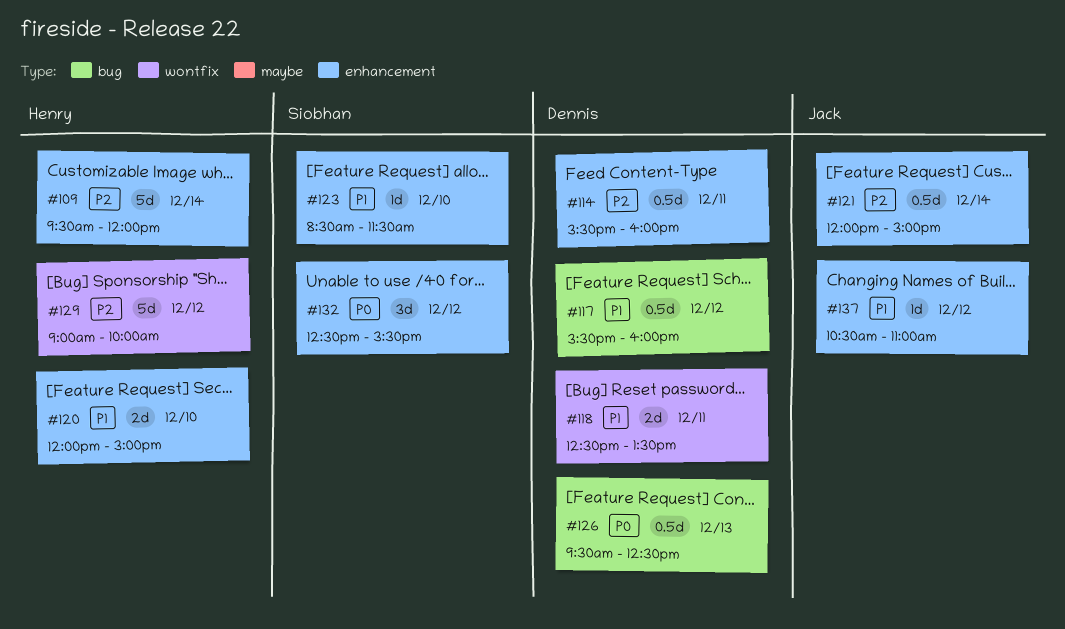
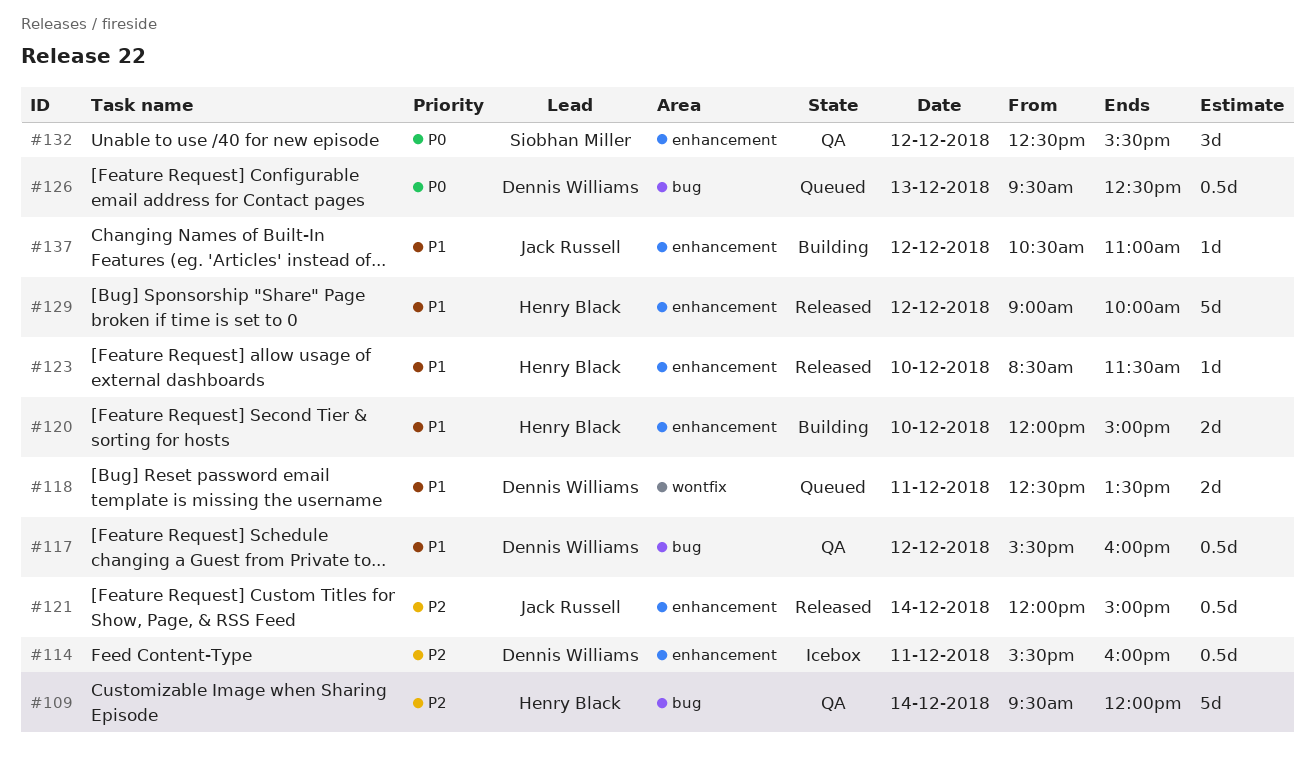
#109, label: enhancement -> bug
#123, owner: Siobhan Miller -> Henry Black
#129, priority: P2 -> P1
#129, label: wontfix -> enhancement

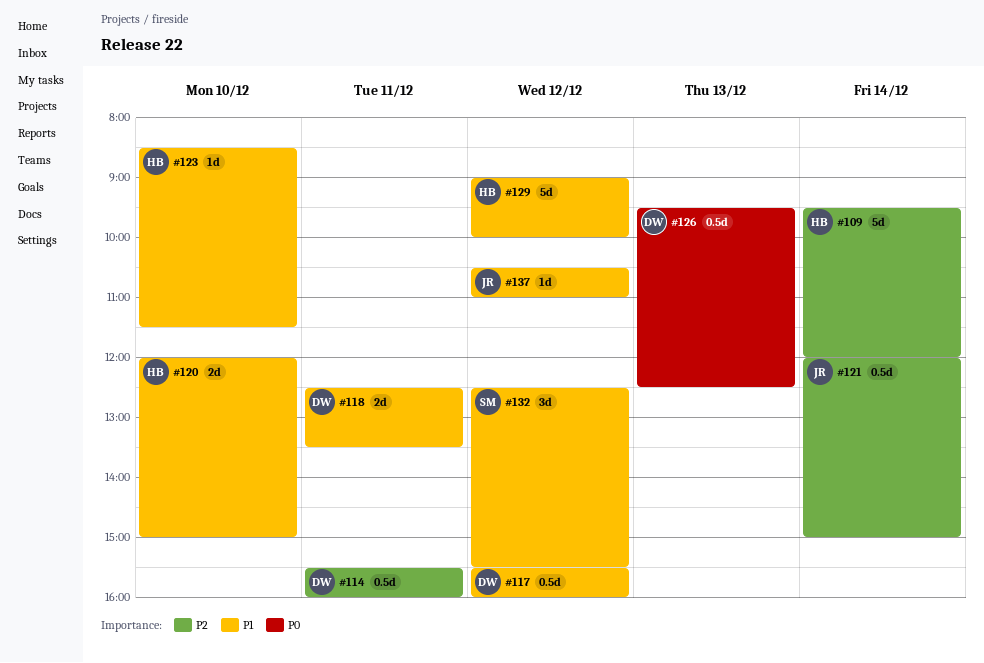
#132, priority: P0 -> P1

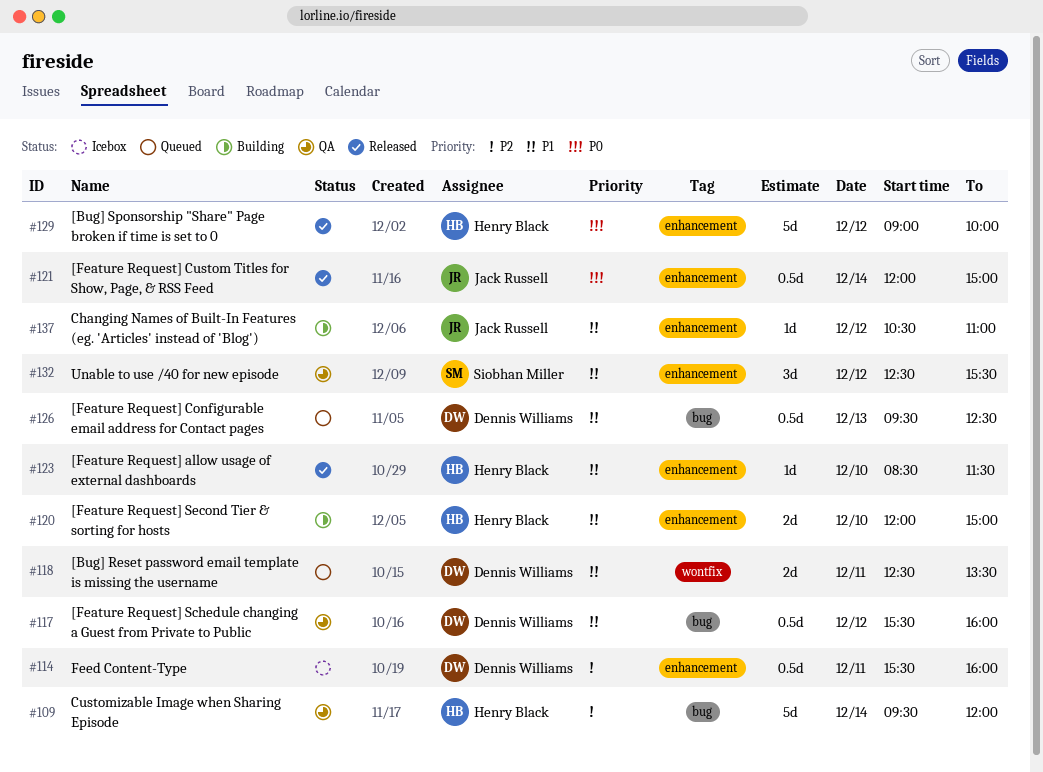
#121, priority: P2 -> P0
#126, priority: P0 -> P1
#129, priority: P1 -> P0

